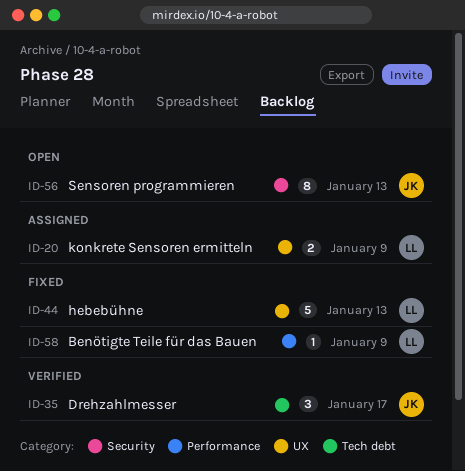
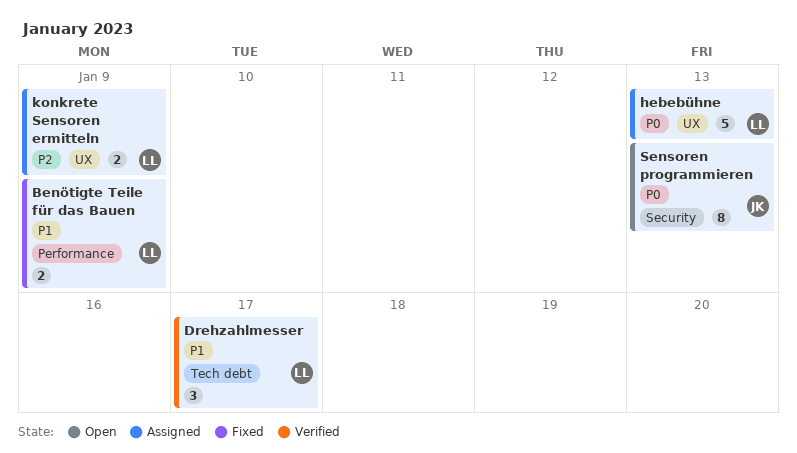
Benötigte Teile für das Bauen, estimate: 1 -> 2
Drehzahlmesser, owner: JK -> LL
hebebühne, status: Fixed -> Assigned

